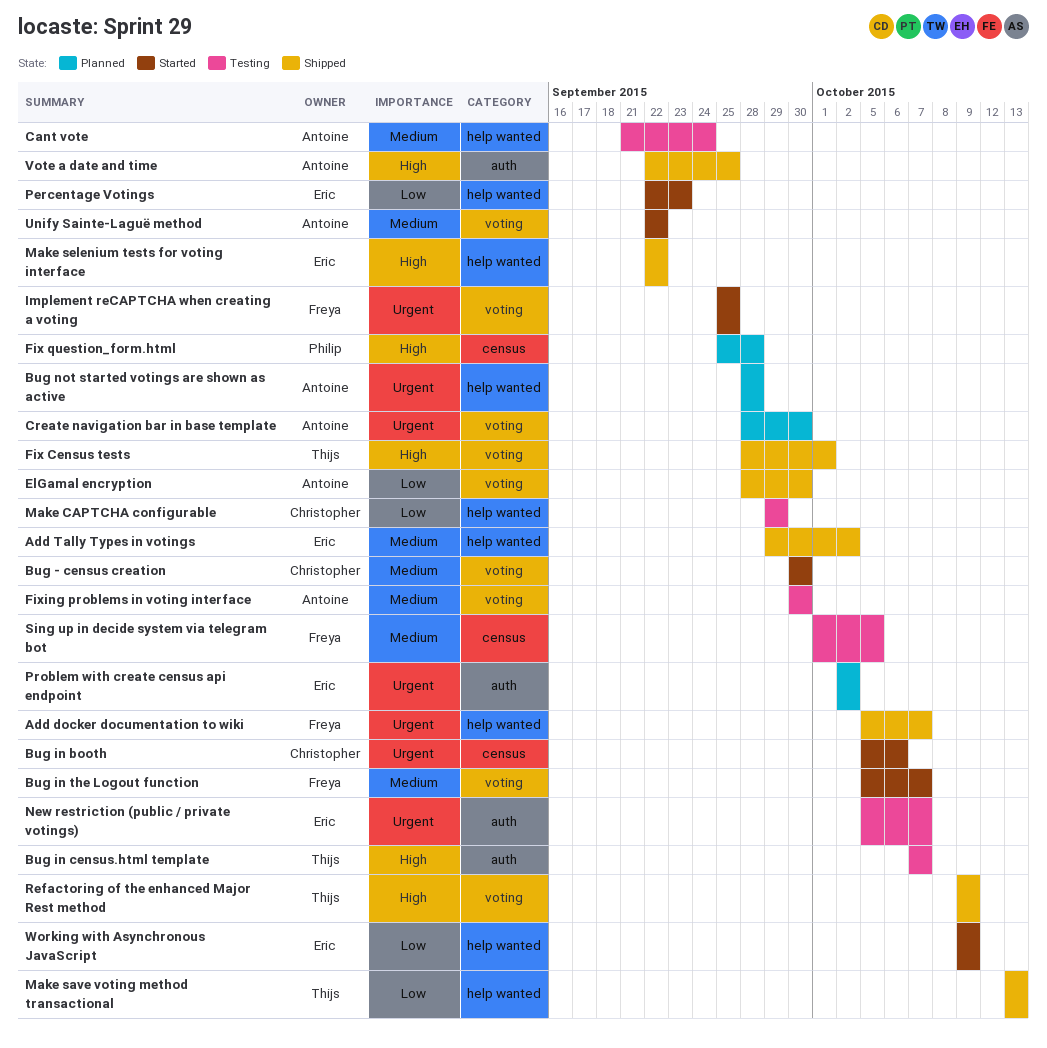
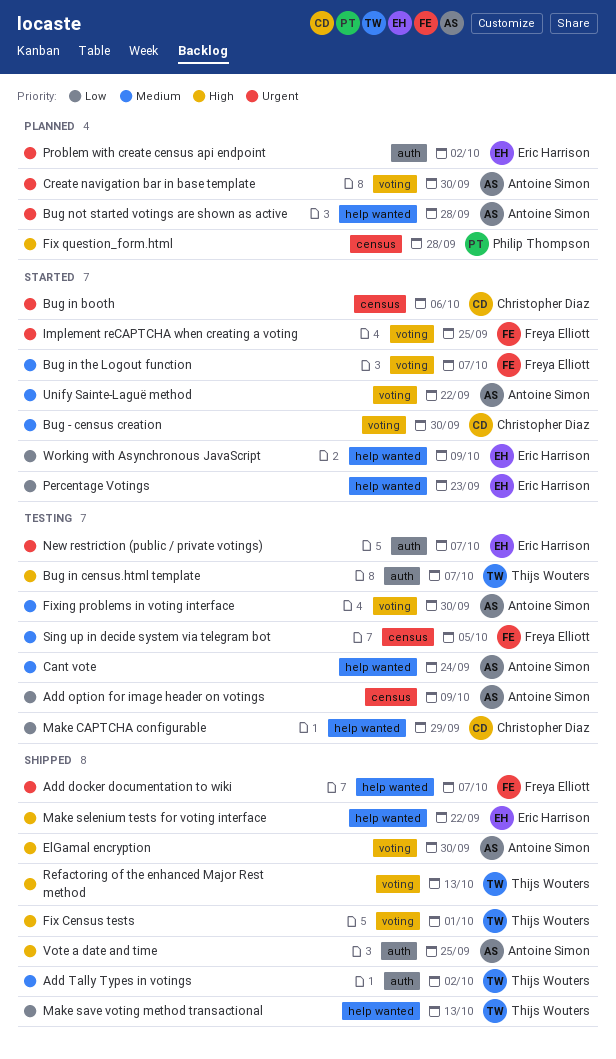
Add option for image header on votings: none -> present
Add Tally Types in votings, owner: Eric Harrison -> Thijs Wouters
Add Tally Types in votings, label: help wanted -> auth
ElGamal encryption, priority: Low -> High
Refactoring of the enhanced Major Rest method, due: Oct 9 -> Oct 13

